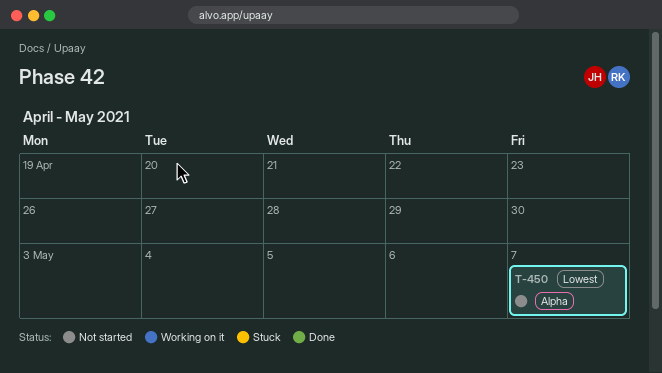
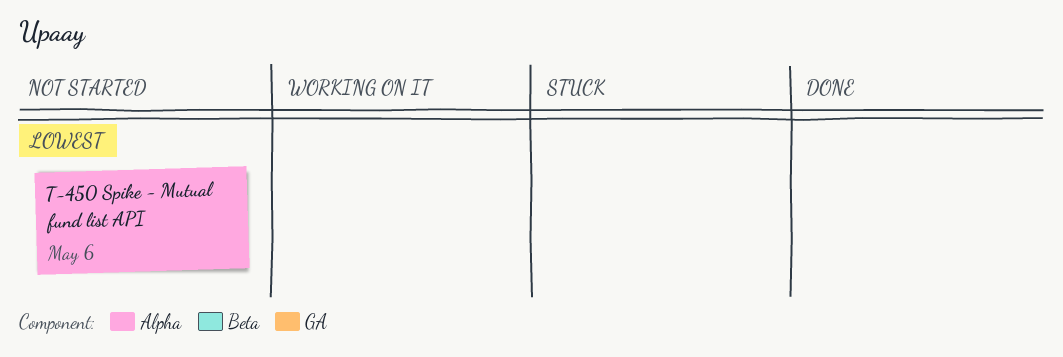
T-450, due: May 7 -> May 6

